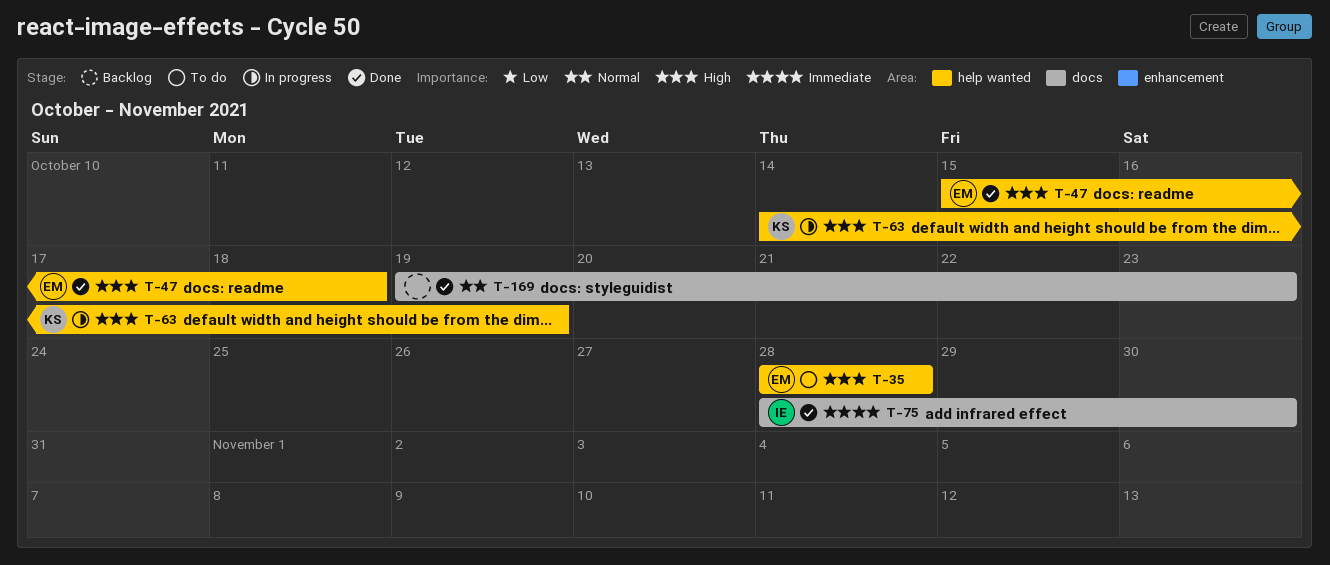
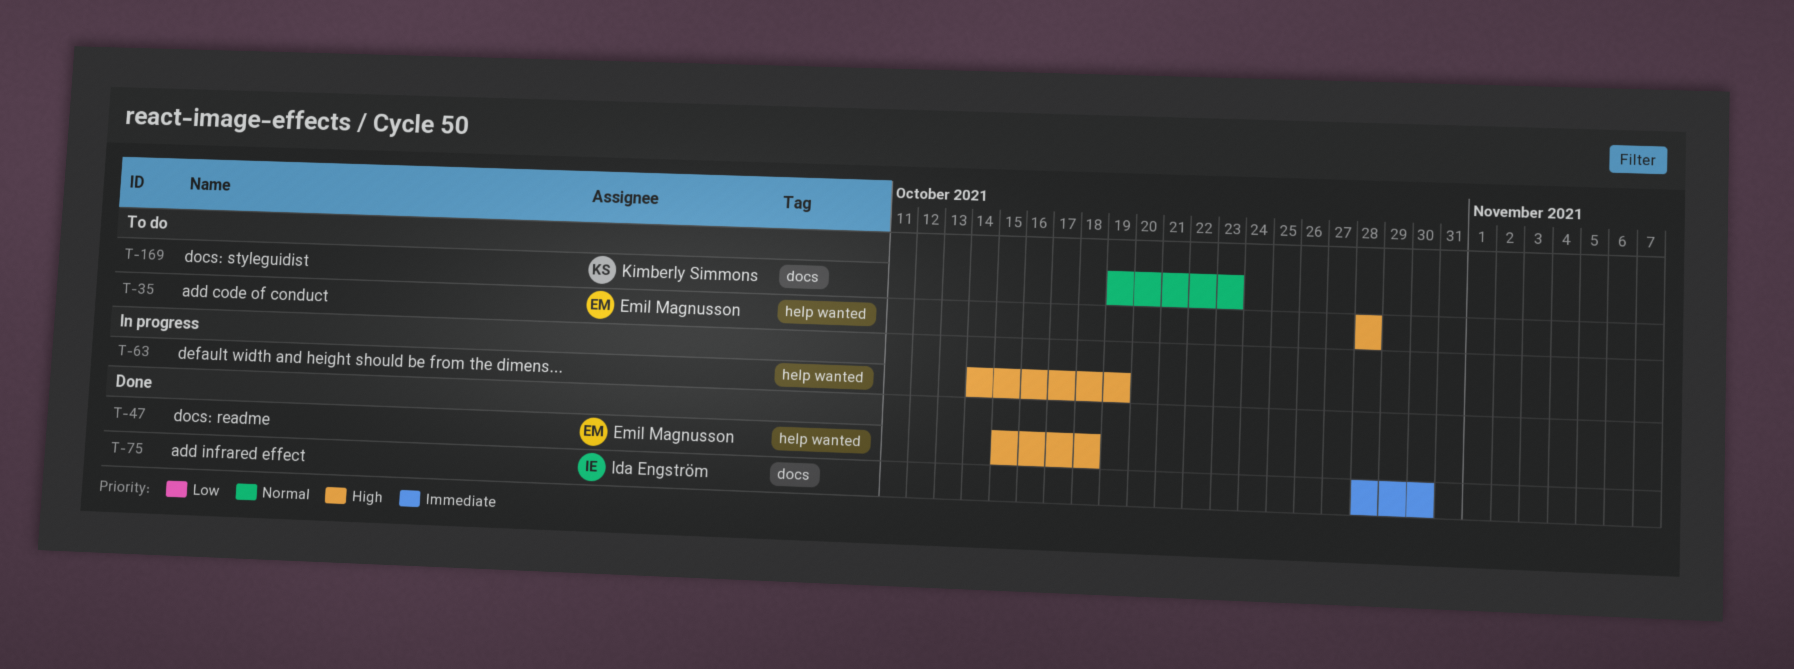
T-63, owner: Kimberly Simmons -> none
T-169, status: Done -> To do
T-169, owner: none -> Kimberly Simmons

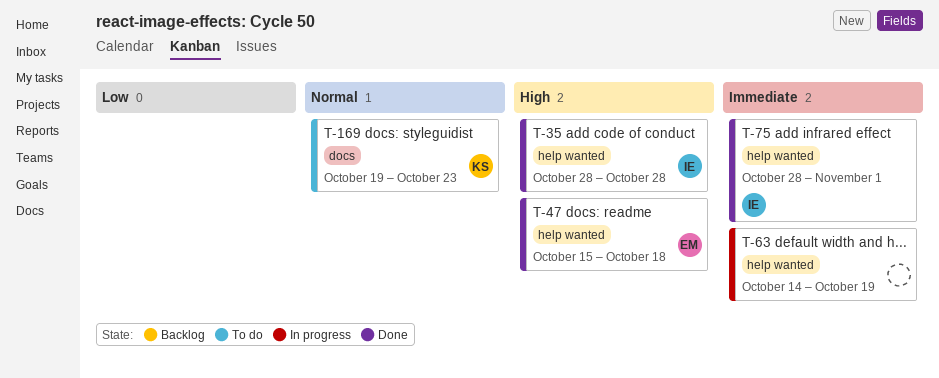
T-35, status: To do -> Done
T-35, owner: Emil Magnusson -> Ida Engström
T-63, priority: High -> Immediate
T-75, label: docs -> help wanted
T-75, due: Oct 30 -> Nov 1

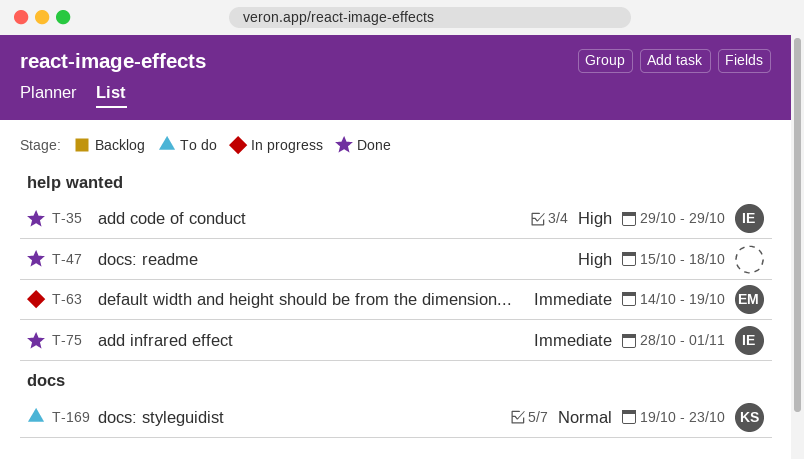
T-35, start: Oct 28 -> Oct 29
T-35, due: Oct 28 -> Oct 29
T-47, owner: EM -> none
T-63, owner: none -> EM

